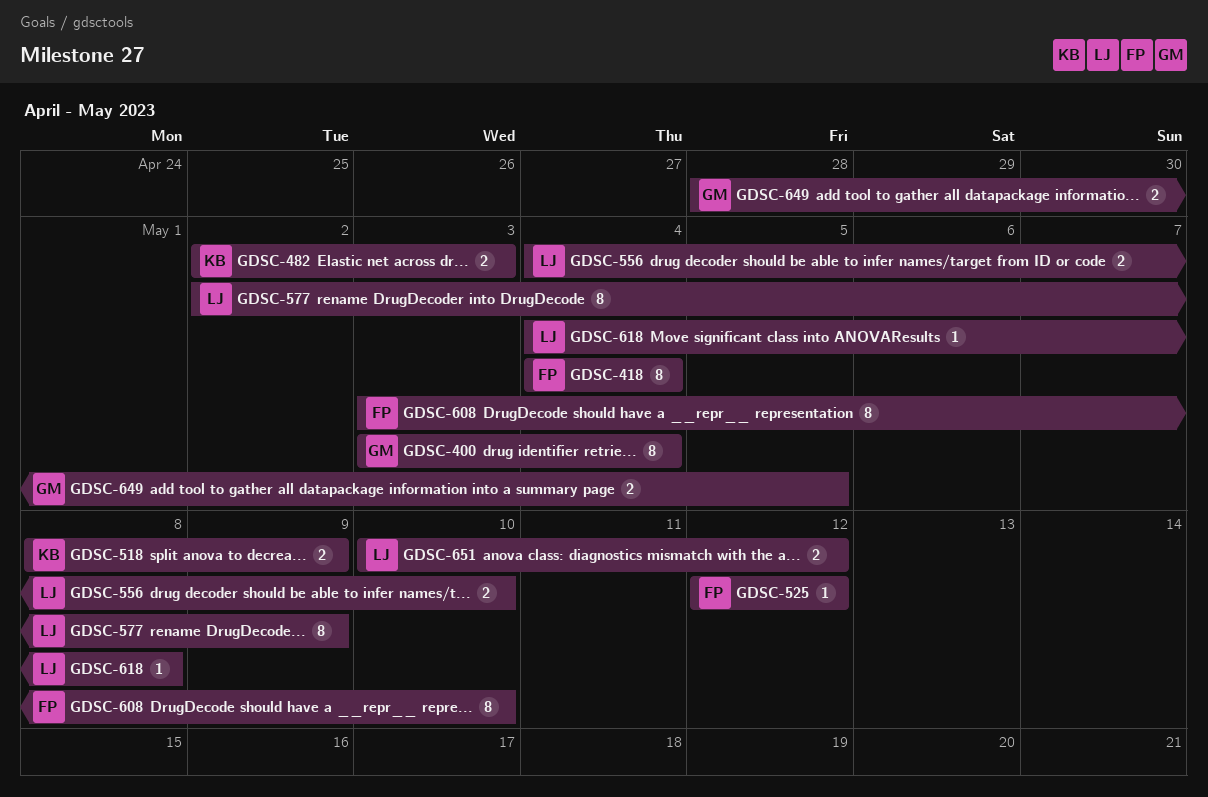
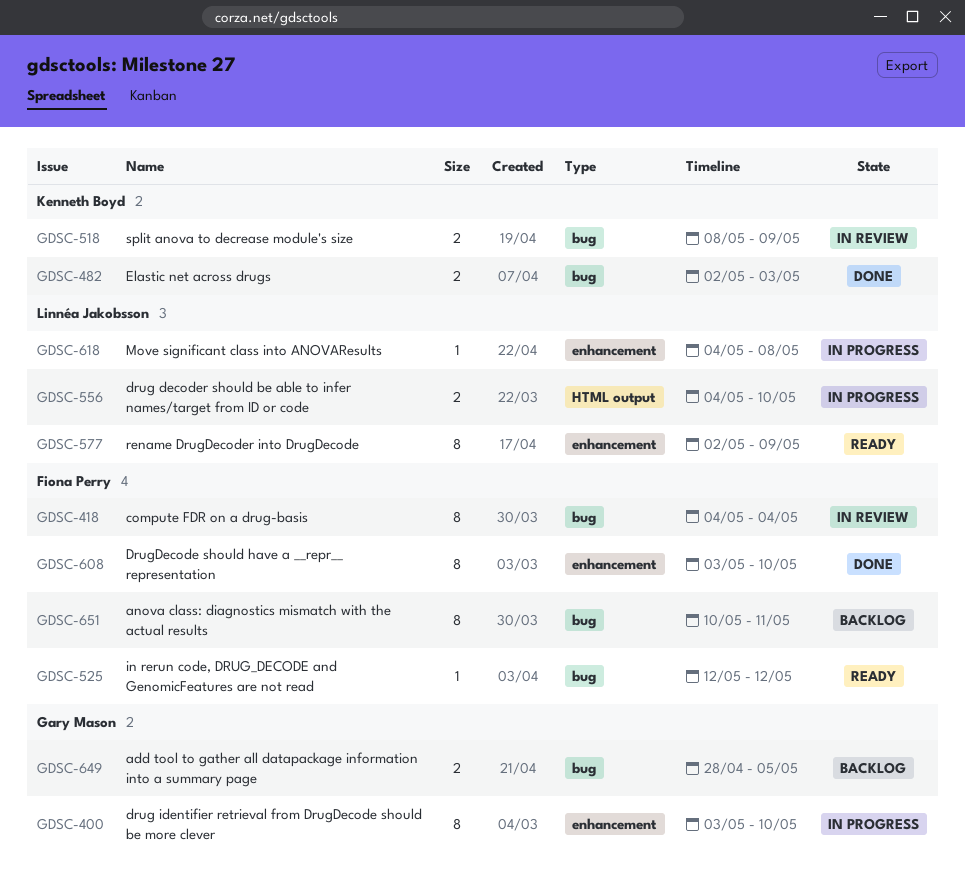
GDSC-400, due: May 4 -> May 10
GDSC-651, owner: Linnéa Jakobsson -> Fiona Perry
GDSC-651, estimate: 2 -> 8
GDSC-651, due: May 12 -> May 11

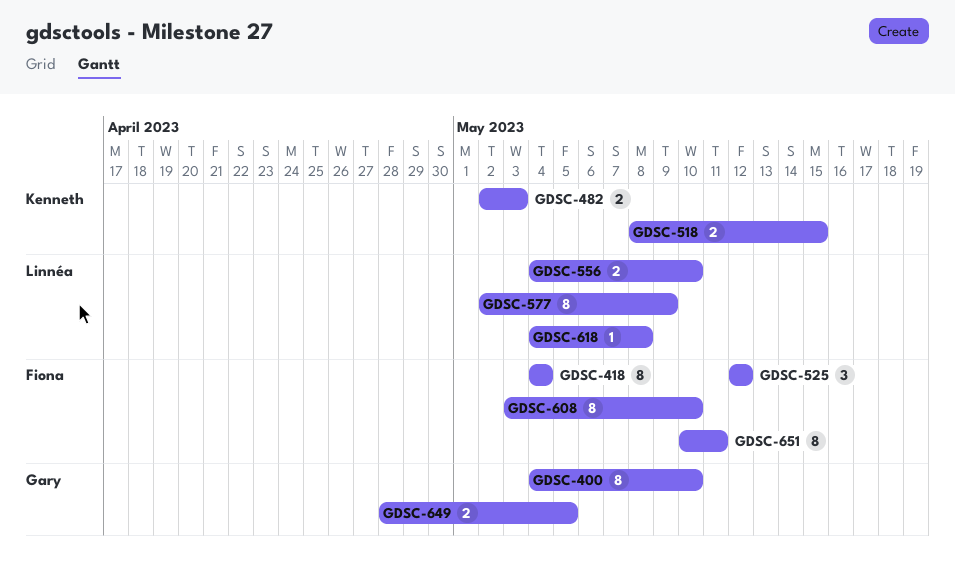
GDSC-400, start: May 3 -> May 4
GDSC-518, due: May 9 -> May 15
GDSC-525, estimate: 1 -> 3

